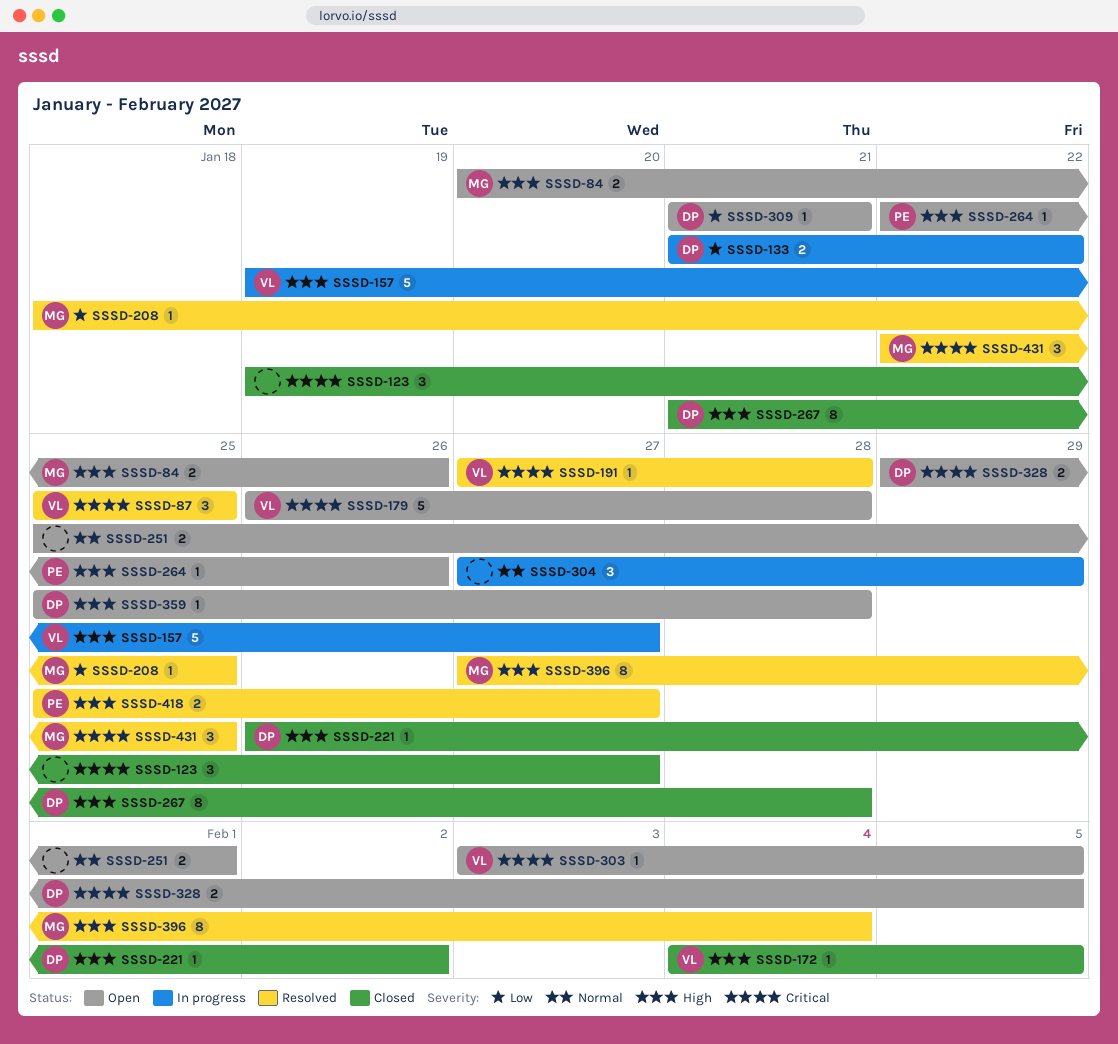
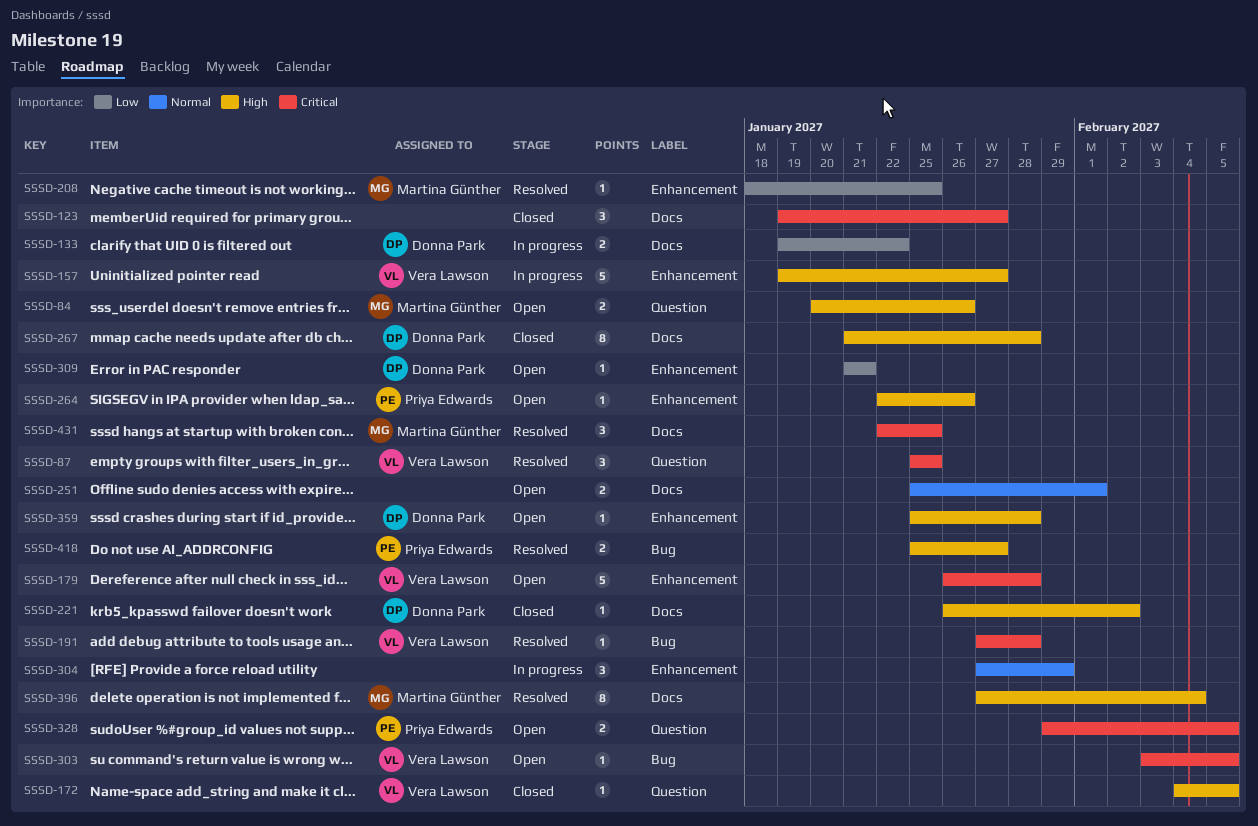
SSSD-133, start: Jan 21 -> Jan 19
SSSD-328, owner: Donna Park -> Priya Edwards

